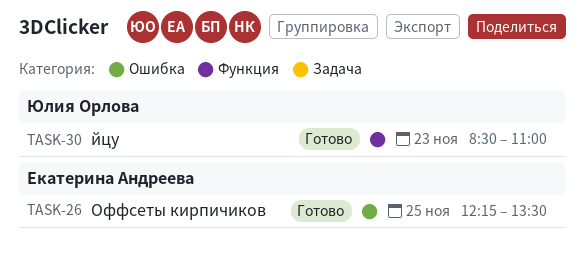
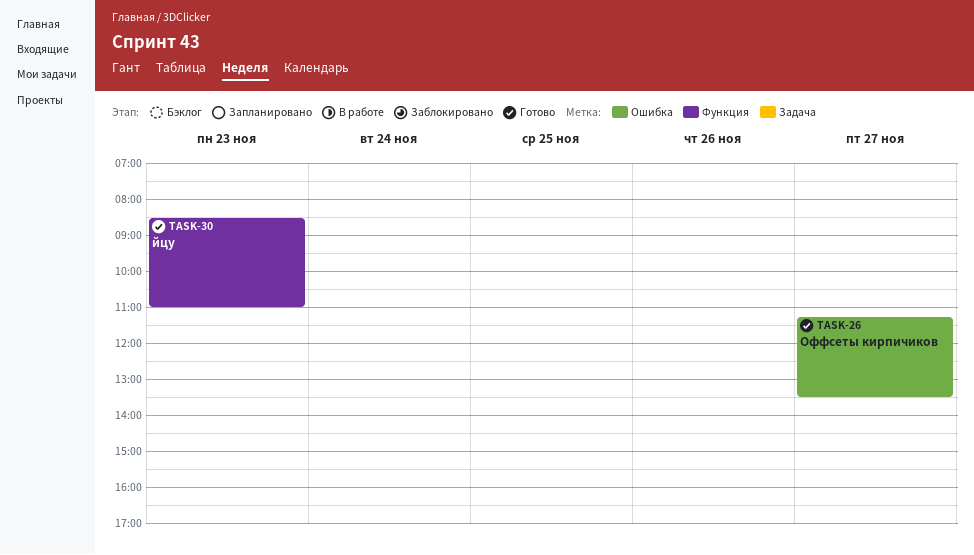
TASK-26, day: Nov 25 -> Nov 27
TASK-26, begins: 12:15 -> 11:15

